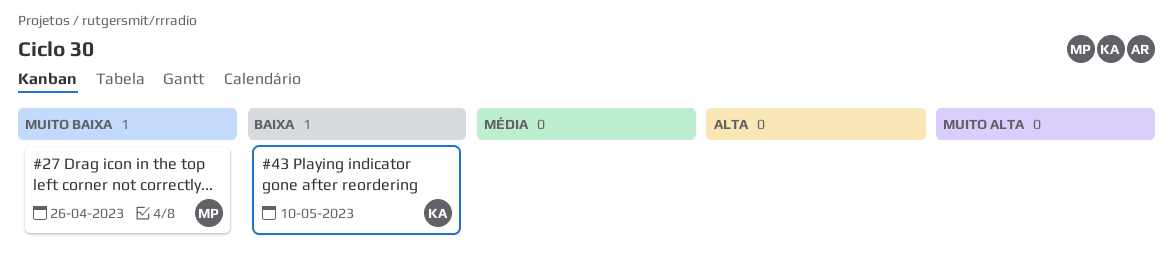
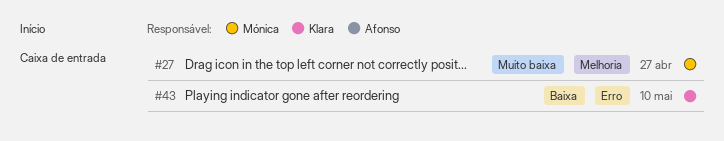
#27, due: Apr 26 -> Apr 27

